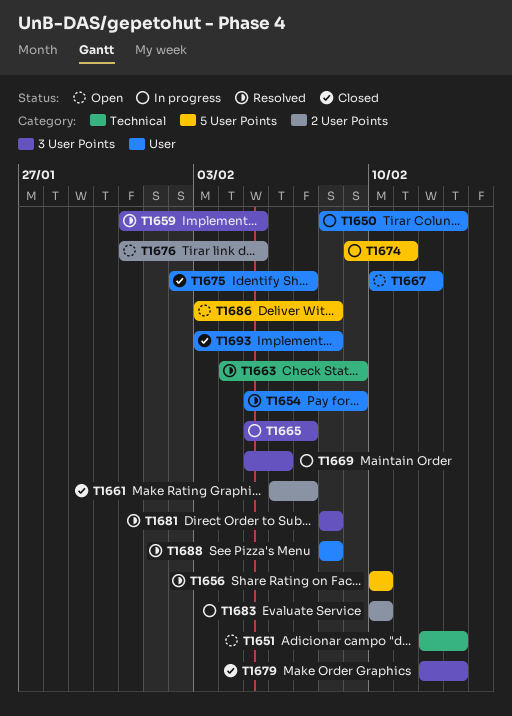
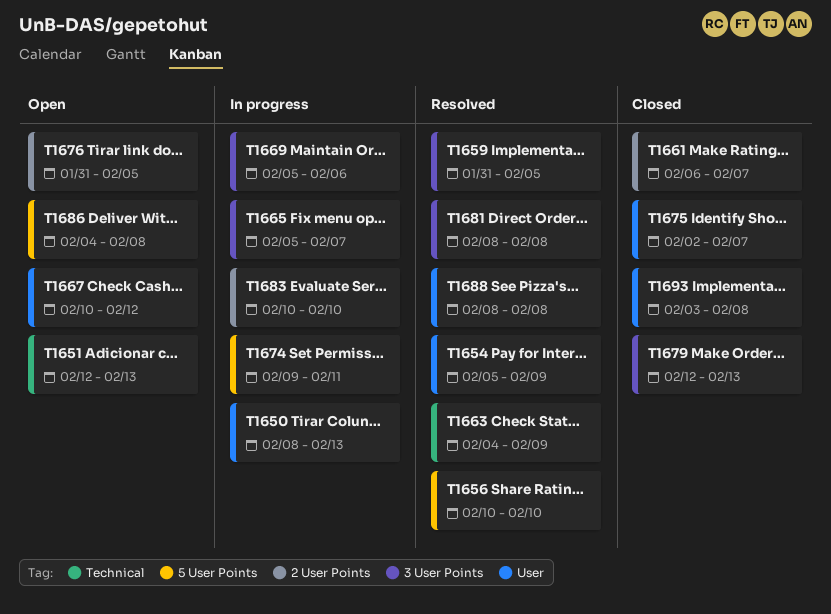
T1686, start: Feb 3 -> Feb 4

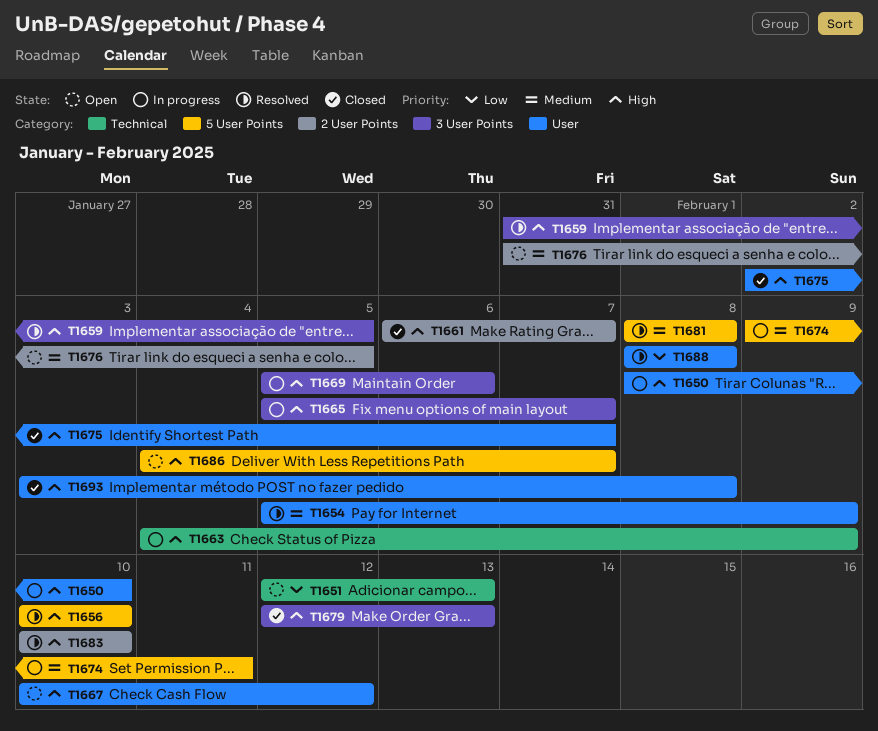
T1650, due: Feb 13 -> Feb 10
T1663, status: Resolved -> In progress
T1681, label: 3 User Points -> 5 User Points
T1683, status: In progress -> Resolved
T1686, due: Feb 8 -> Feb 7

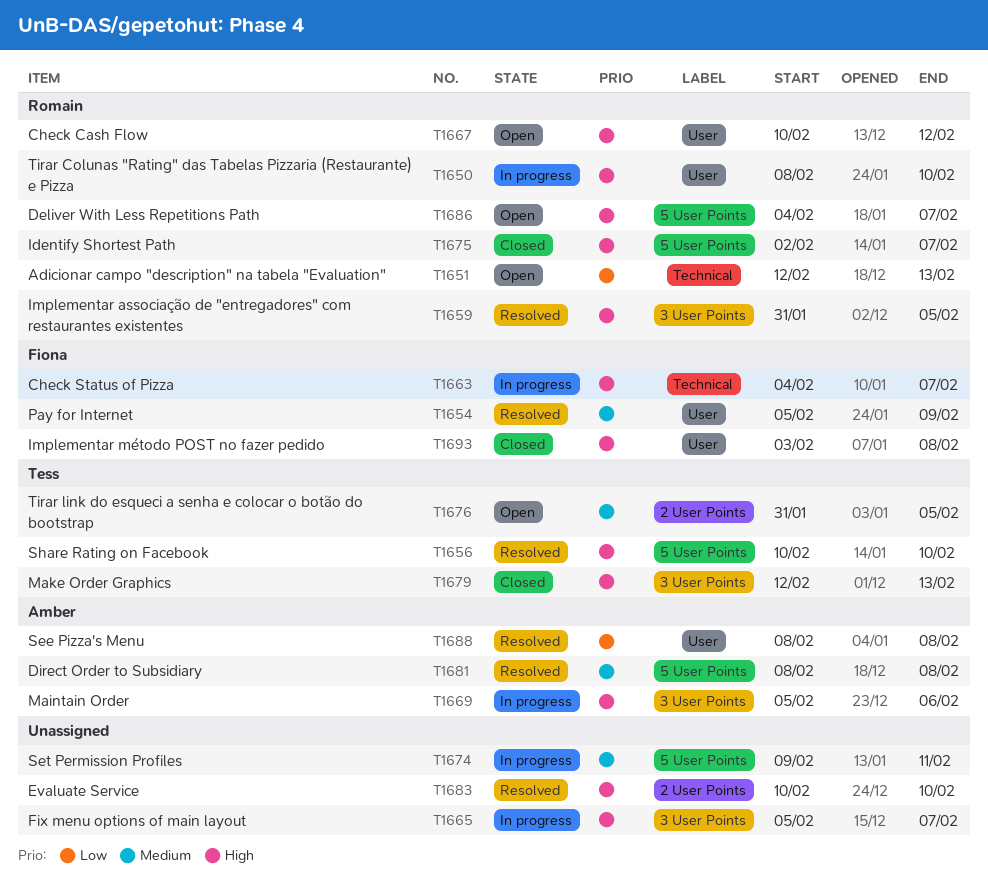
T1661: present -> none
T1663, due: Feb 9 -> Feb 7
T1675, label: User -> 5 User Points

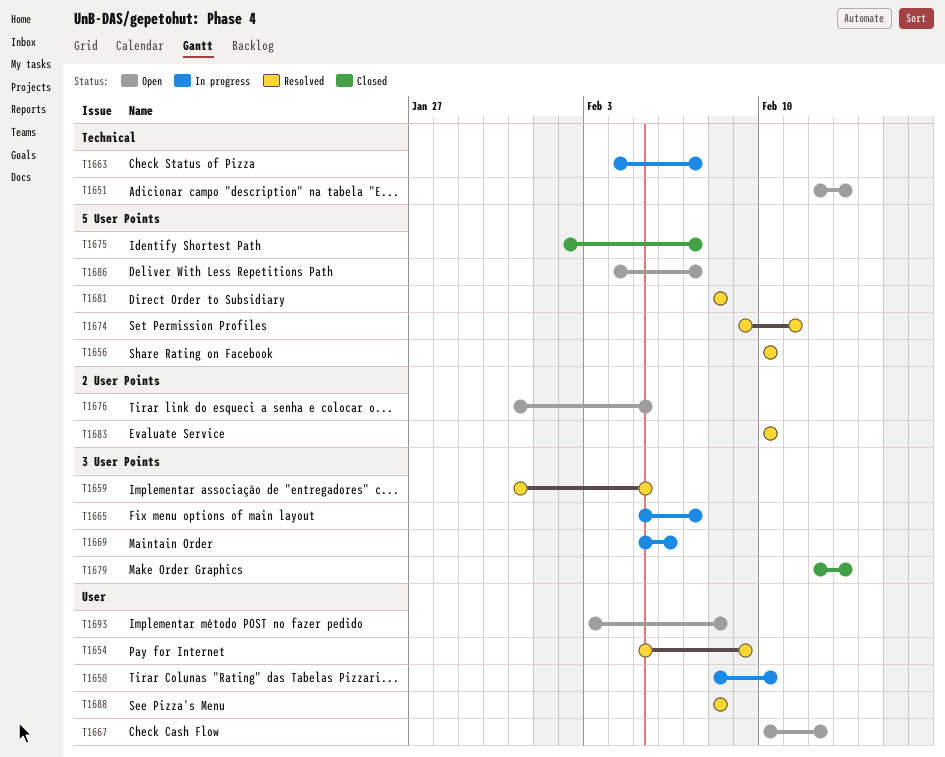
T1674, status: In progress -> Resolved
T1693, status: Closed -> Open

